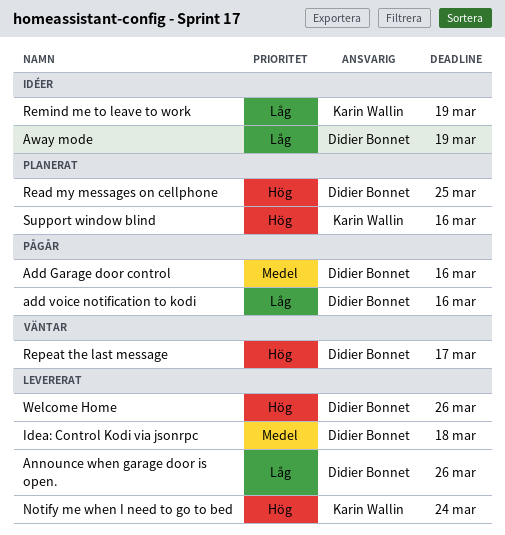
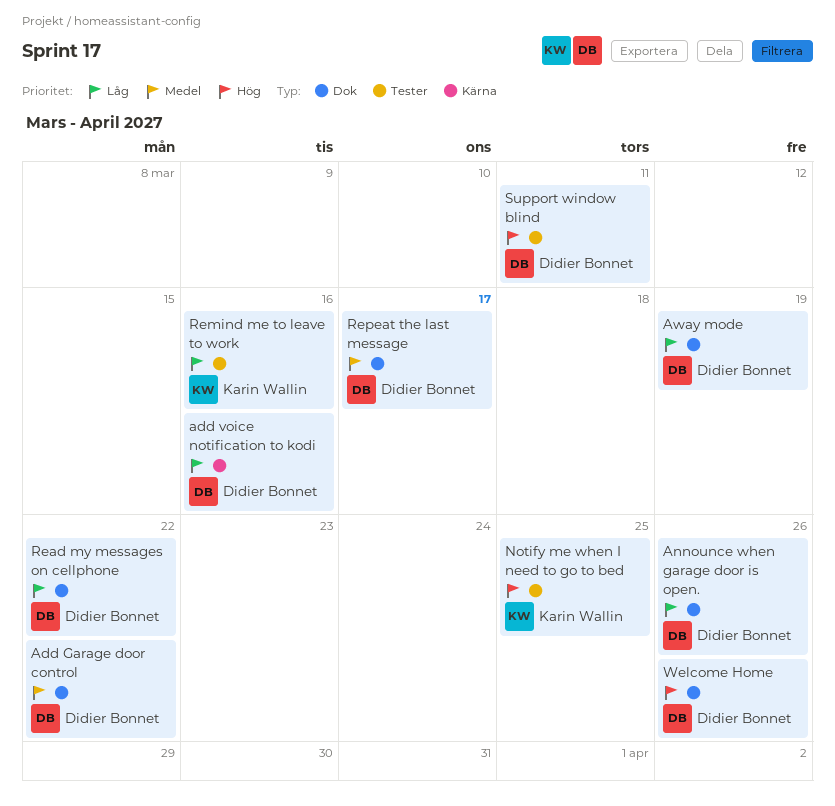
Add Garage door control, due: Mar 16 -> Mar 22
Idea: Control Kodi via jsonrpc: present -> none
Notify me when I need to go to bed, due: Mar 24 -> Mar 25
Read my messages on cellphone, priority: Hög -> Låg
Read my messages on cellphone, due: Mar 25 -> Mar 22
Remind me to leave to work, due: Mar 19 -> Mar 16
Repeat the last message, priority: Hög -> Medel
Support window blind, owner: Karin Wallin -> Didier Bonnet
Support window blind, due: Mar 16 -> Mar 11

